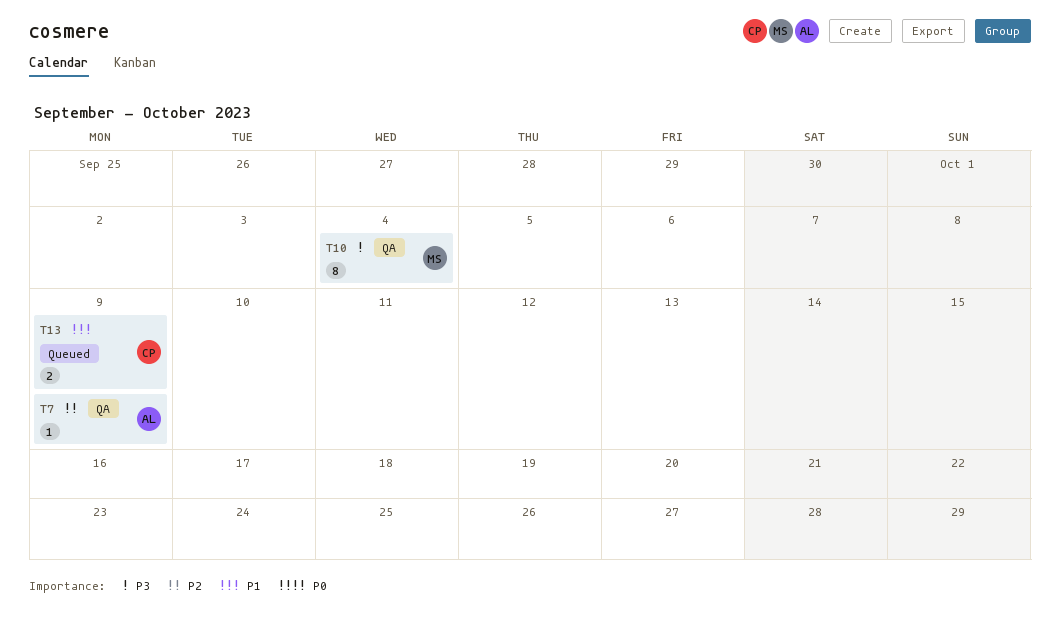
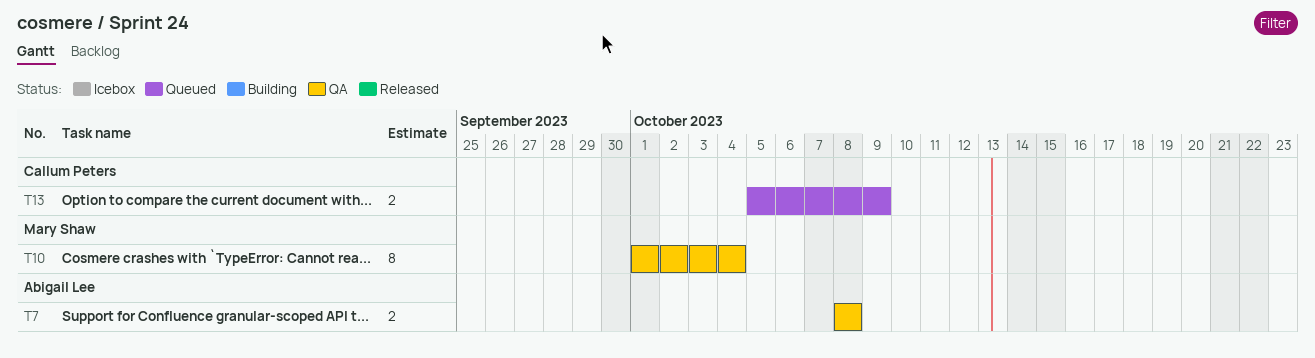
T7, estimate: 1 -> 2
T7, due: Oct 9 -> Oct 8

